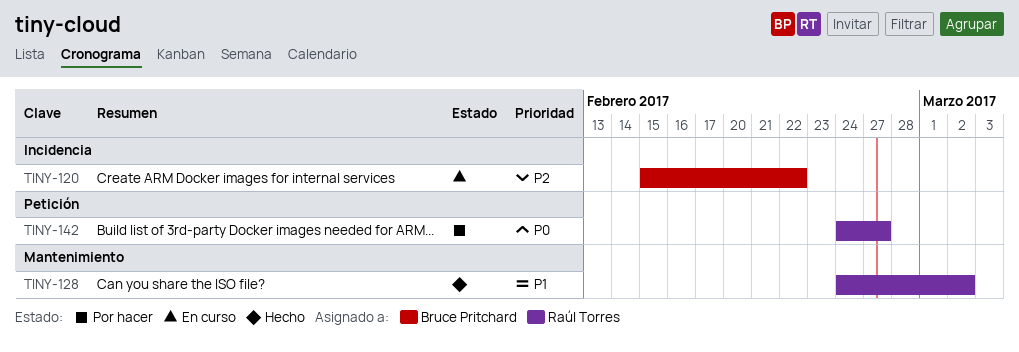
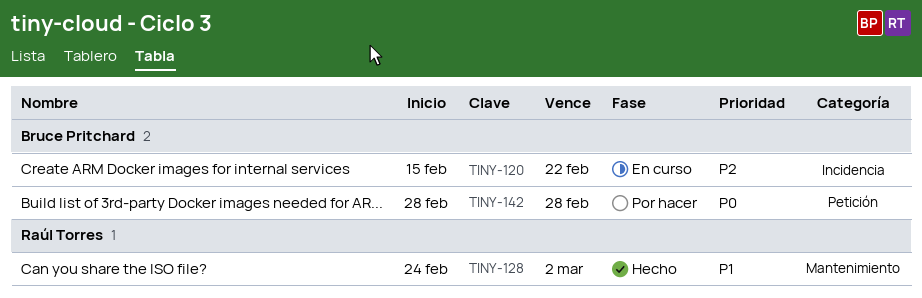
TINY-142, owner: Raúl Torres -> Bruce Pritchard
TINY-142, start: Feb 24 -> Feb 28
TINY-142, due: Feb 27 -> Feb 28

